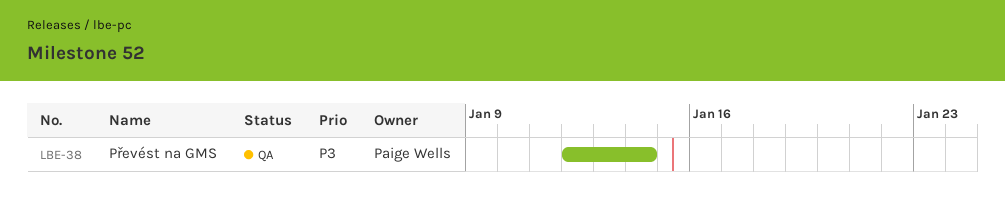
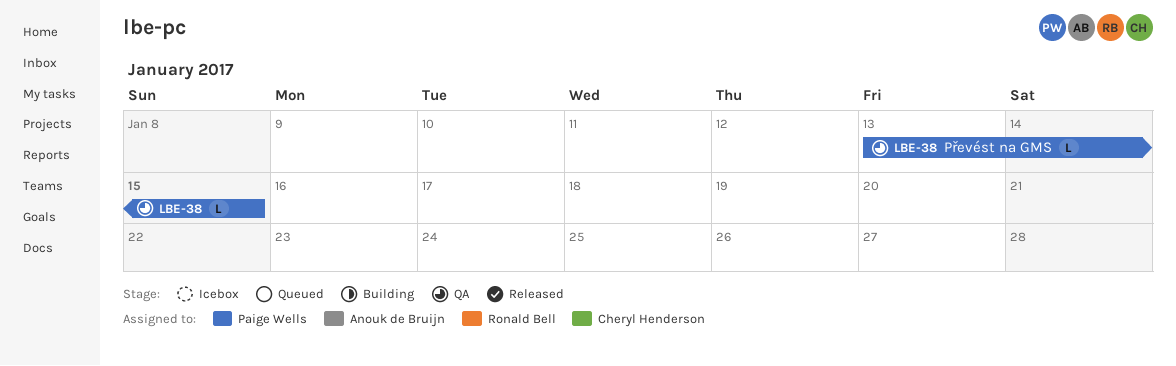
LBE-38, start: Jan 12 -> Jan 13
LBE-38, due: Jan 14 -> Jan 15

